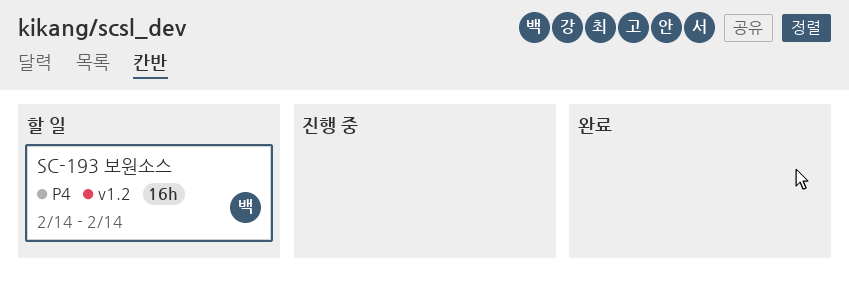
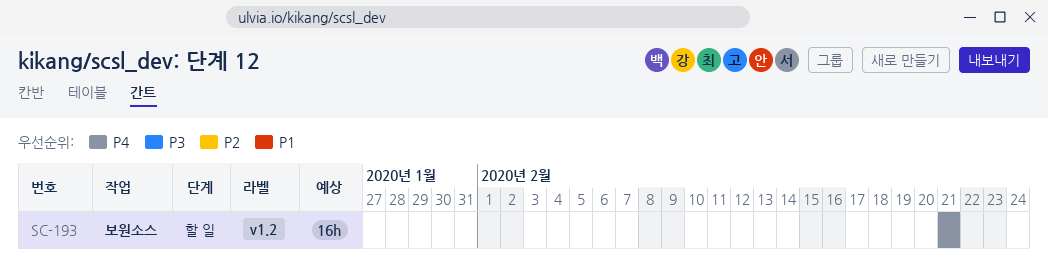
SC-193, start: Feb 14 -> Feb 21
SC-193, due: Feb 14 -> Feb 21

